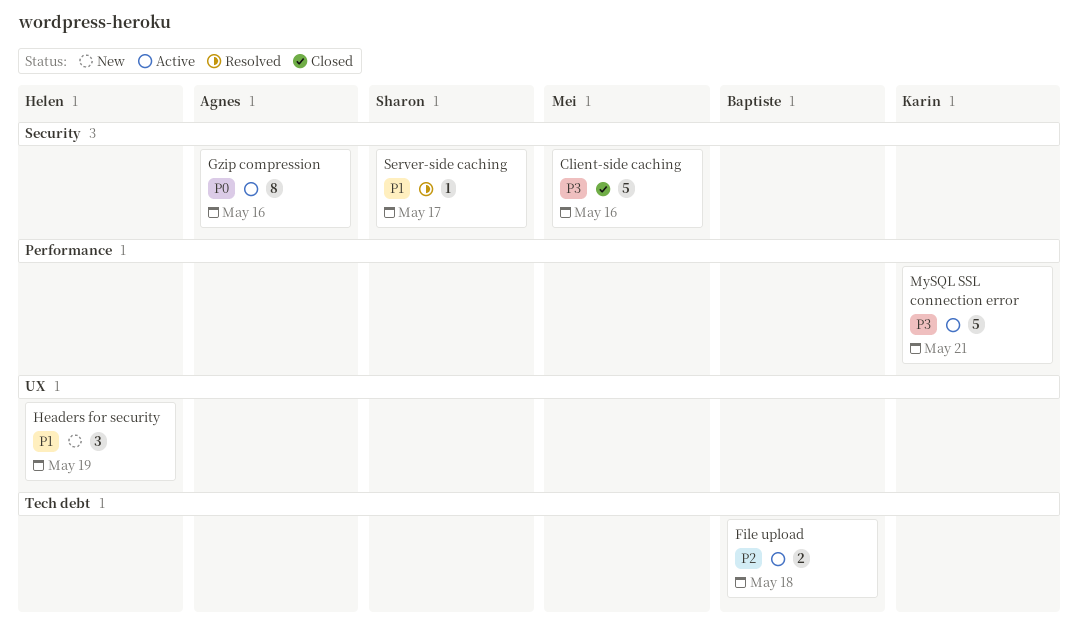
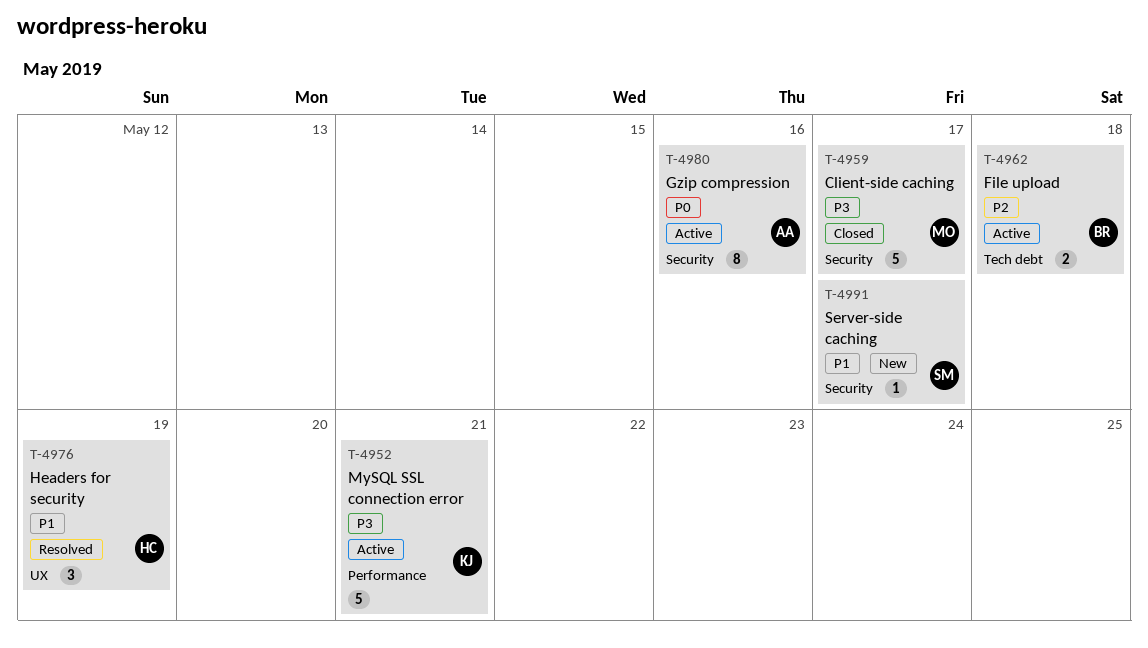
Client-side caching, due: May 16 -> May 17
Headers for security, status: New -> Resolved
Server-side caching, status: Resolved -> New

